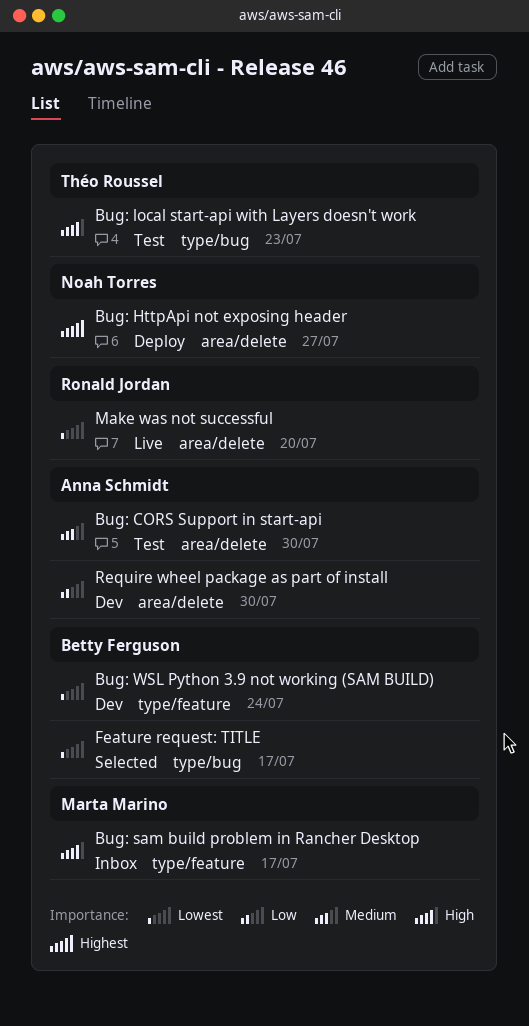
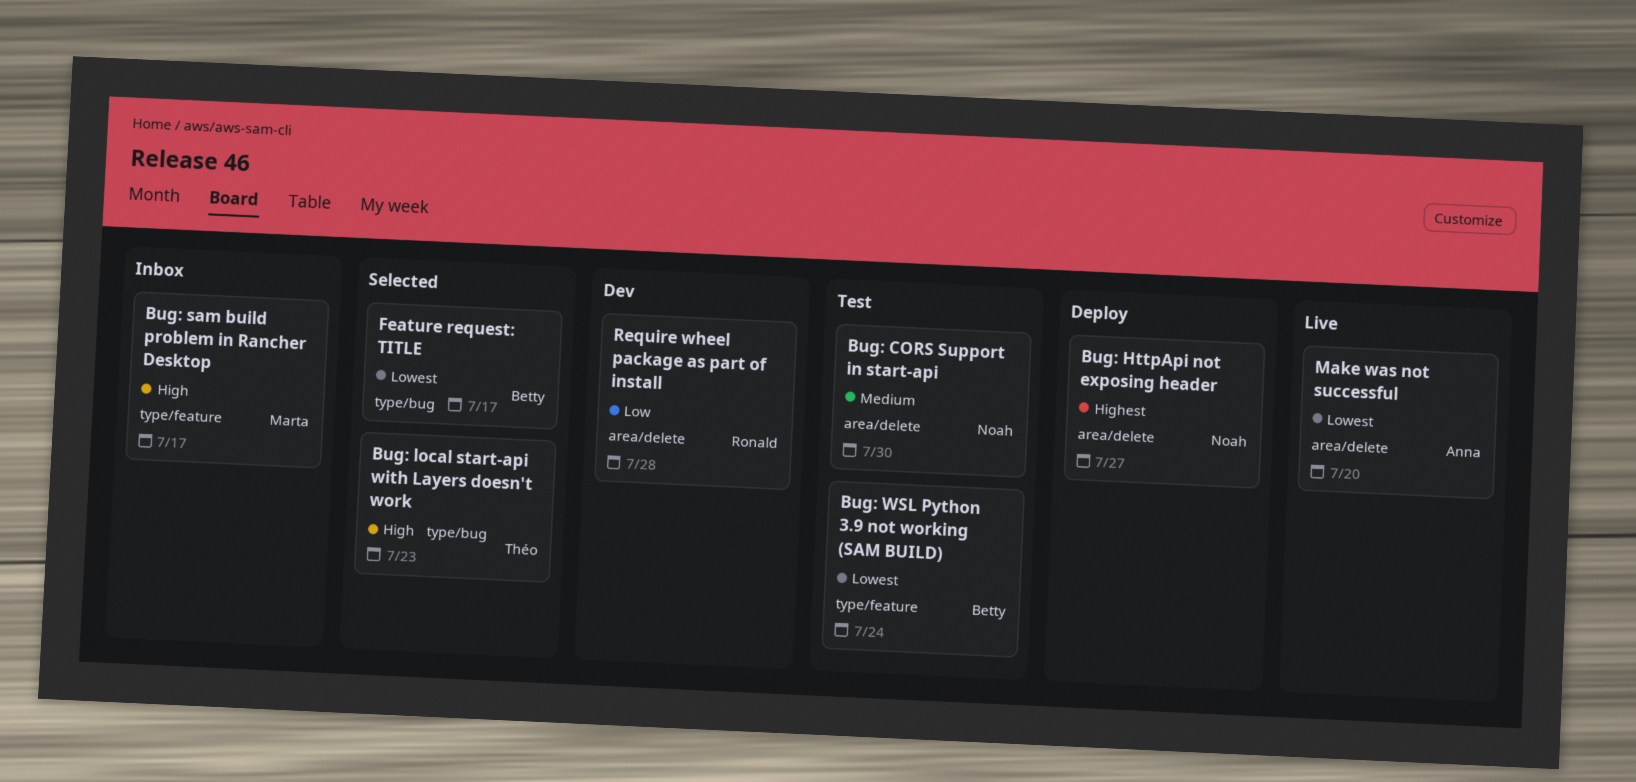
Bug: CORS Support in start-api, owner: Anna Schmidt -> Noah Torres
Bug: local start-api with Layers doesn't work, status: Test -> Selected
Bug: WSL Python 3.9 not working (SAM BUILD), status: Dev -> Test
Make was not successful, owner: Ronald Jordan -> Anna Schmidt
Require wheel package as part of install, owner: Anna Schmidt -> Ronald Jordan
Require wheel package as part of install, due: Jul 30 -> Jul 28

